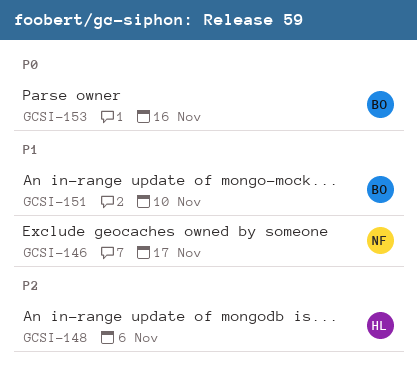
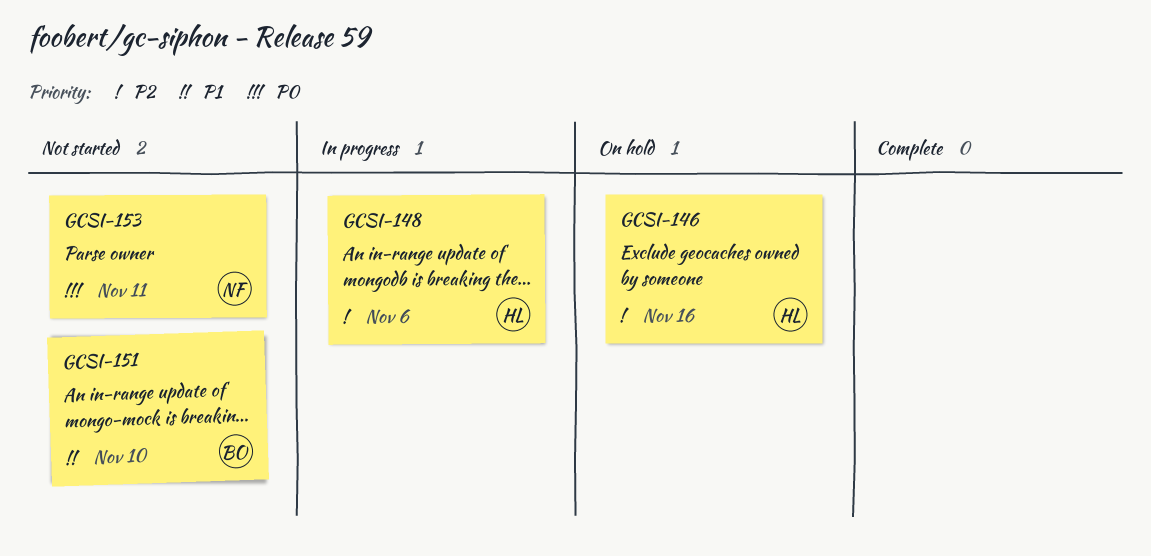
GCSI-146, owner: NF -> HL
GCSI-146, priority: P1 -> P2
GCSI-146, due: Nov 17 -> Nov 16
GCSI-153, owner: BO -> NF
GCSI-153, due: Nov 16 -> Nov 11

